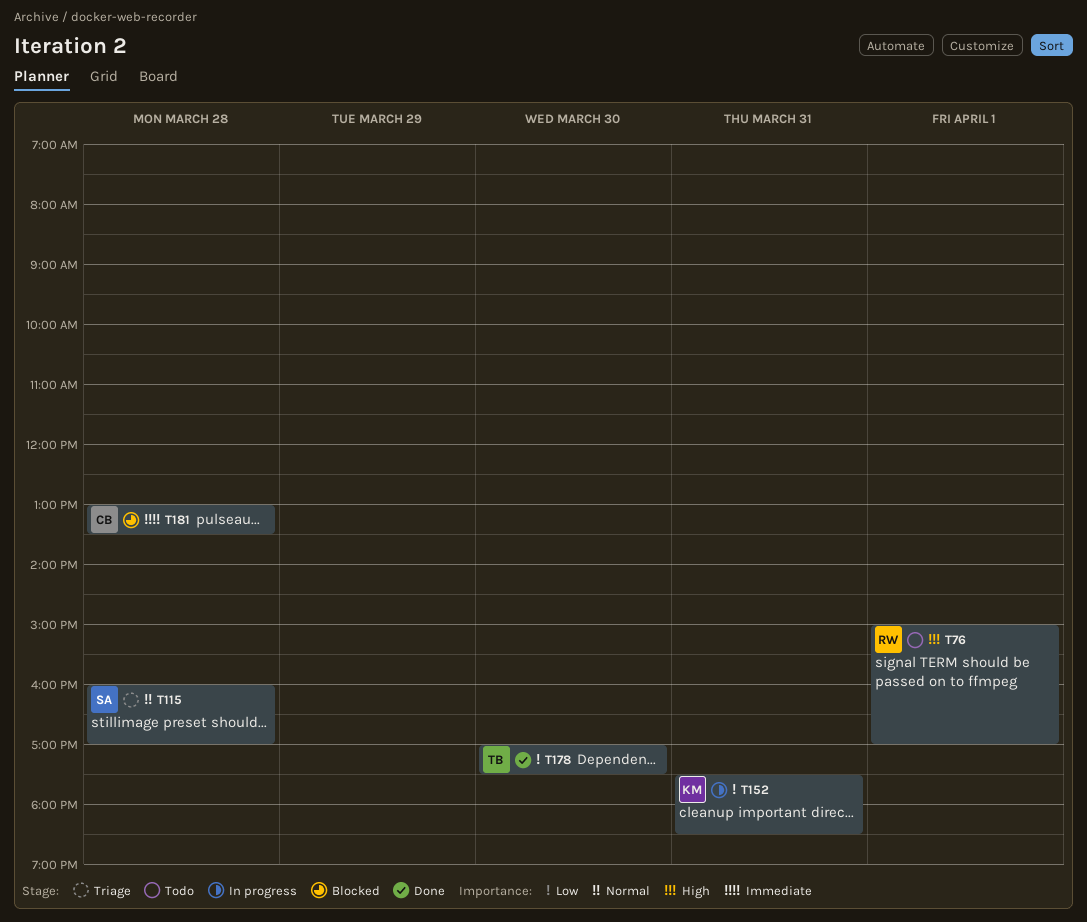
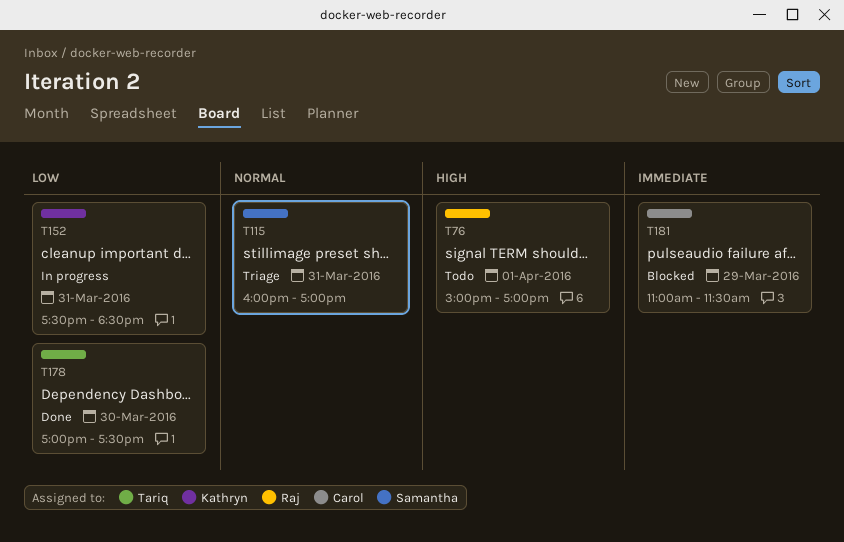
T115, day: Mar 28 -> Mar 31
T181, day: Mar 28 -> Mar 29
T181, begins: 13:00 -> 11:00
T181, ends: 13:30 -> 11:30

